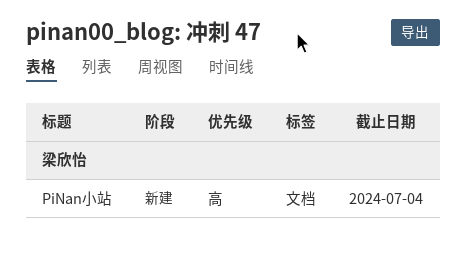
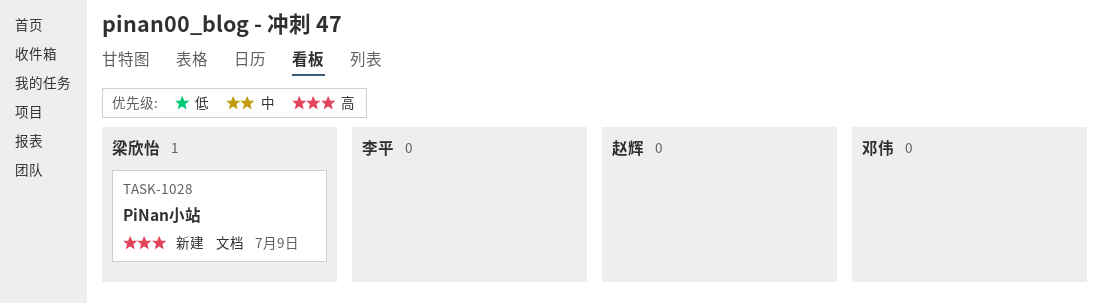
PiNan小站, due: Jul 4 -> Jul 9

